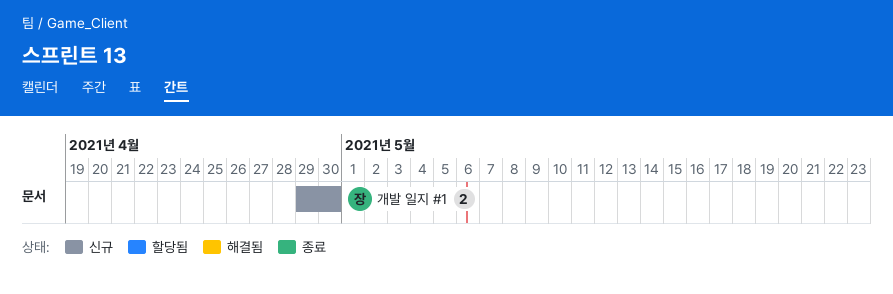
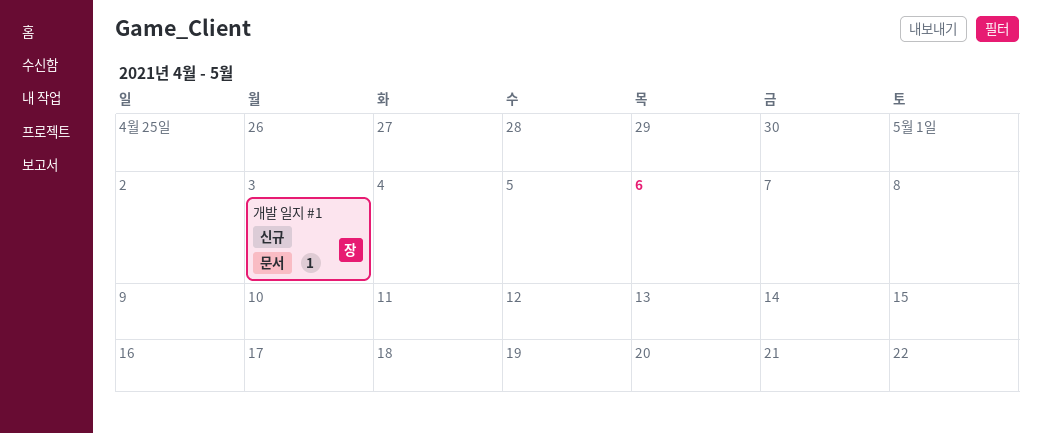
개발 일지 #1, estimate: 2 -> 1
개발 일지 #1, due: Apr 30 -> May 3

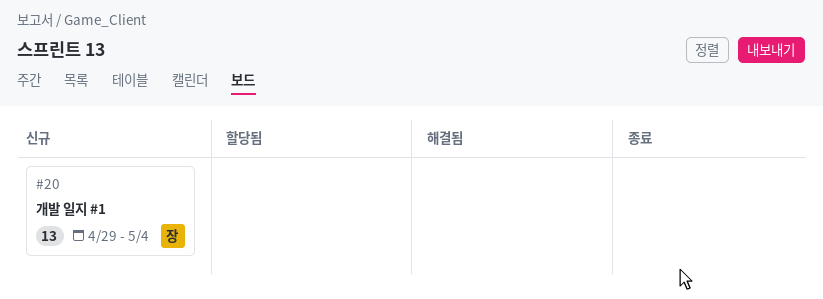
개발 일지 #1, estimate: 1 -> 13
개발 일지 #1, due: May 3 -> May 4

